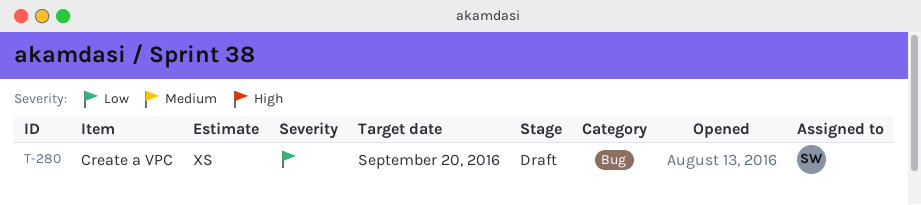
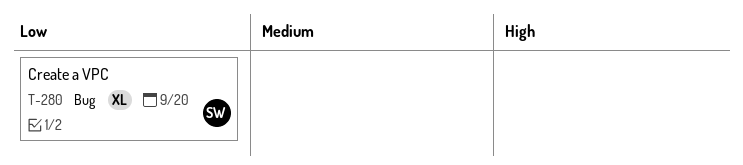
T-280, estimate: XS -> XL

